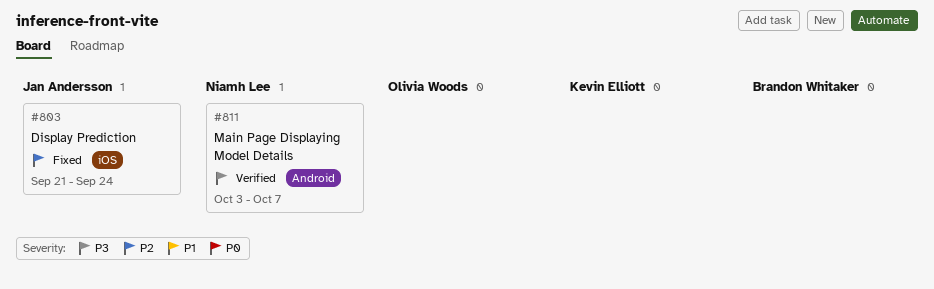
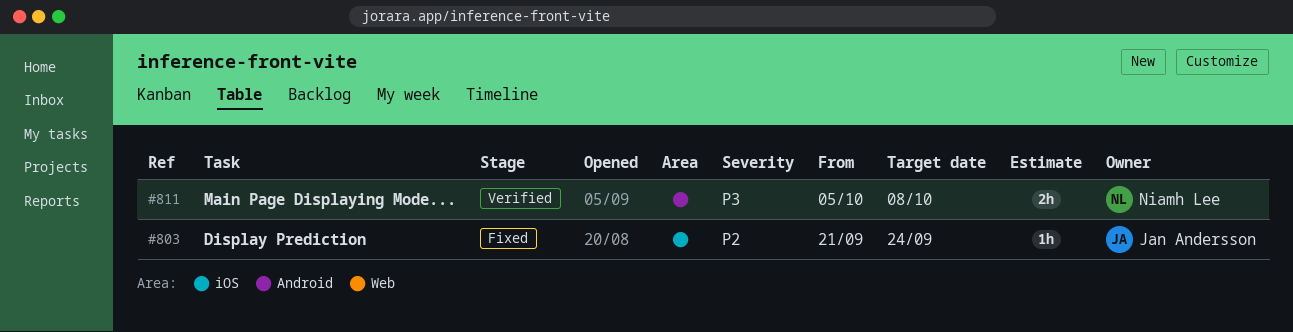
#811, start: Oct 3 -> Oct 5
#811, due: Oct 7 -> Oct 8

